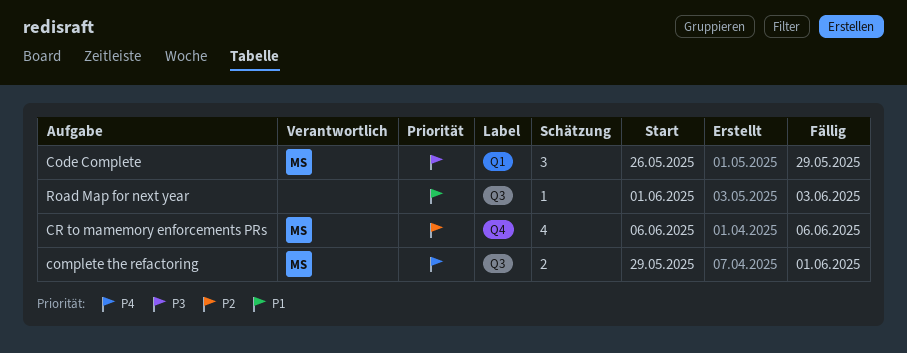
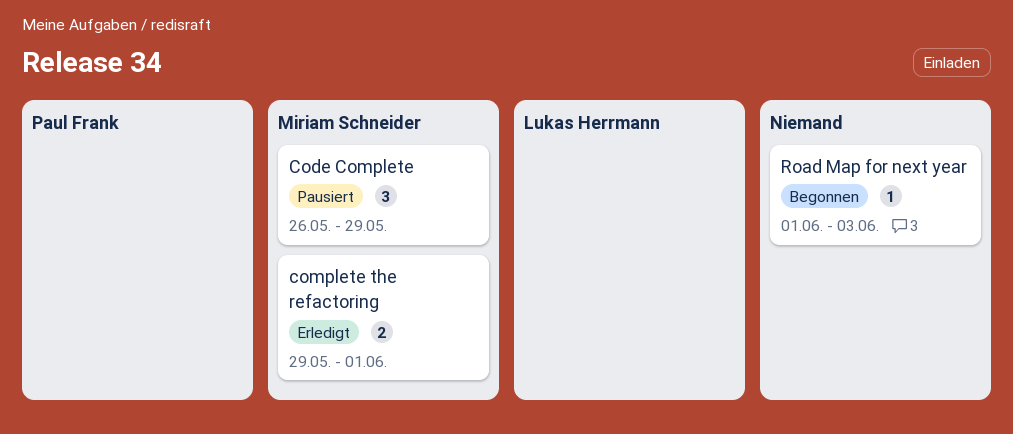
CR to mamemory enforcements PRs: present -> none

